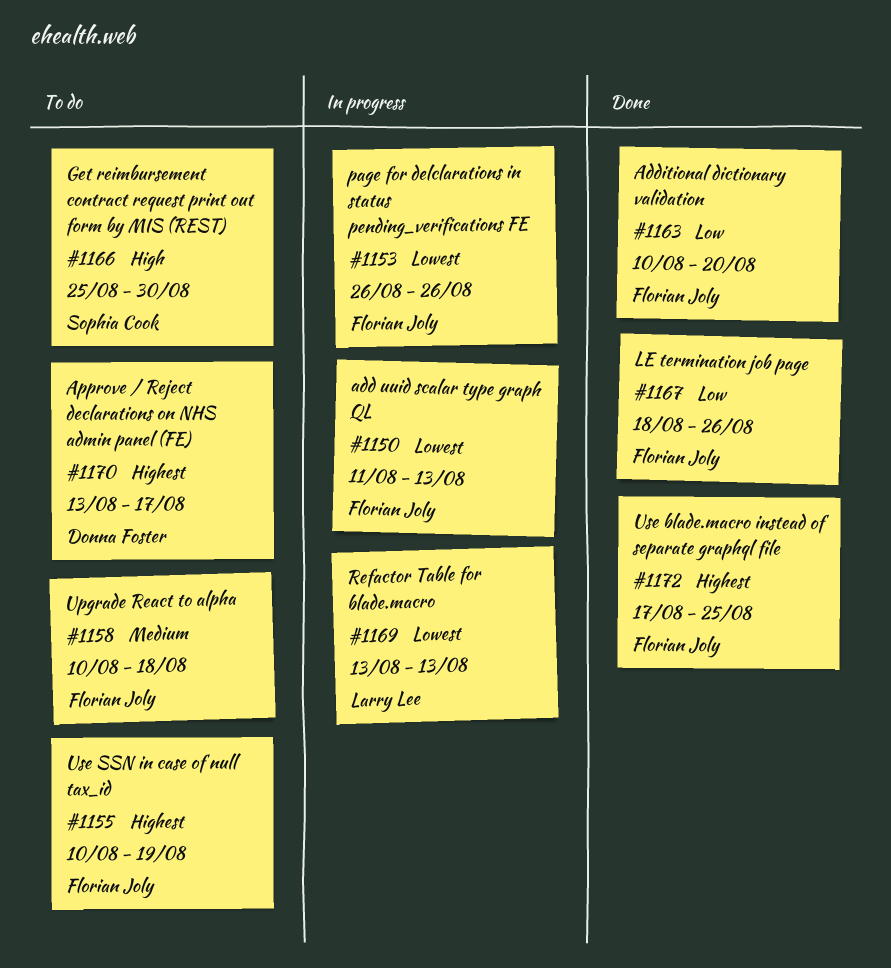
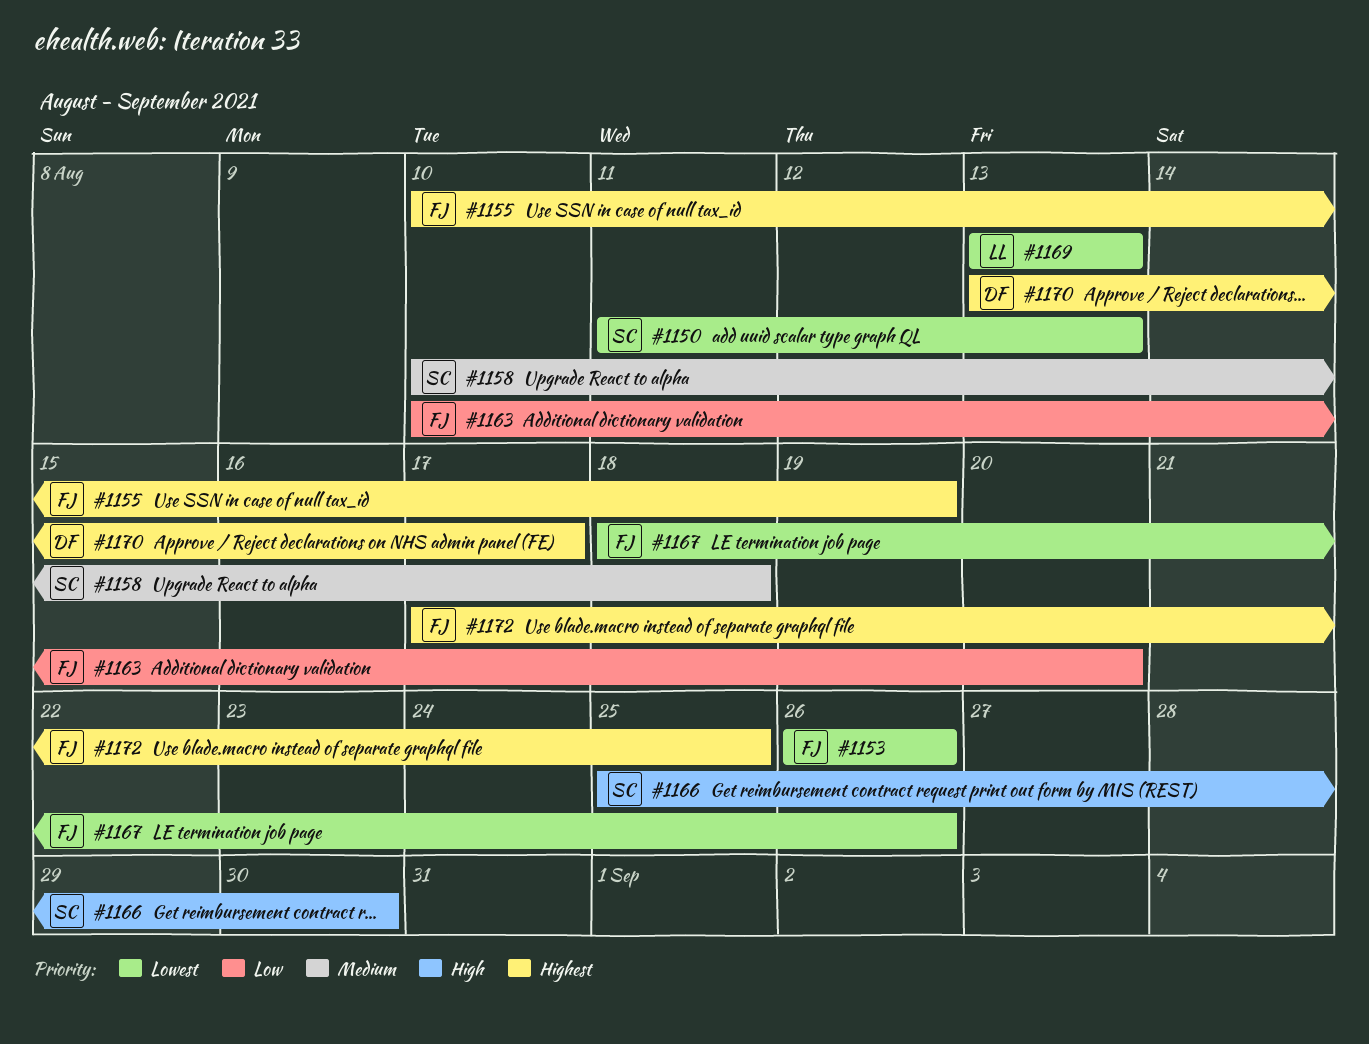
#1150, owner: Florian Joly -> Sophia Cook
#1158, owner: Florian Joly -> Sophia Cook
#1167, priority: Low -> Lowest

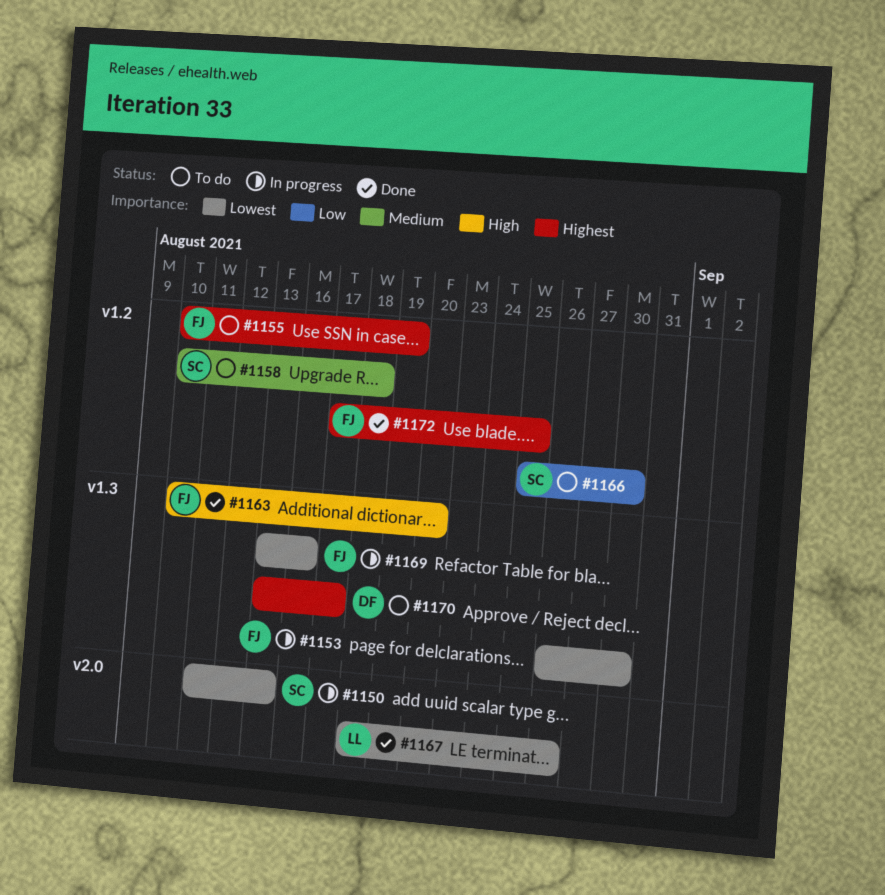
#1153, due: Aug 26 -> Aug 30
#1163, priority: Low -> High
#1166, priority: High -> Low
#1167, owner: FJ -> LL
#1169, owner: LL -> FJ
#1169, due: Aug 13 -> Aug 16

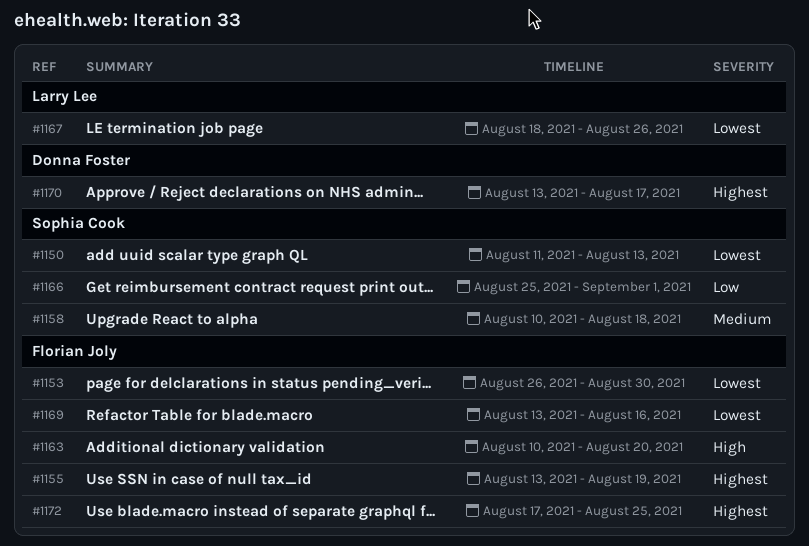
#1155, start: Aug 10 -> Aug 13
#1166, due: Aug 30 -> Sep 1

